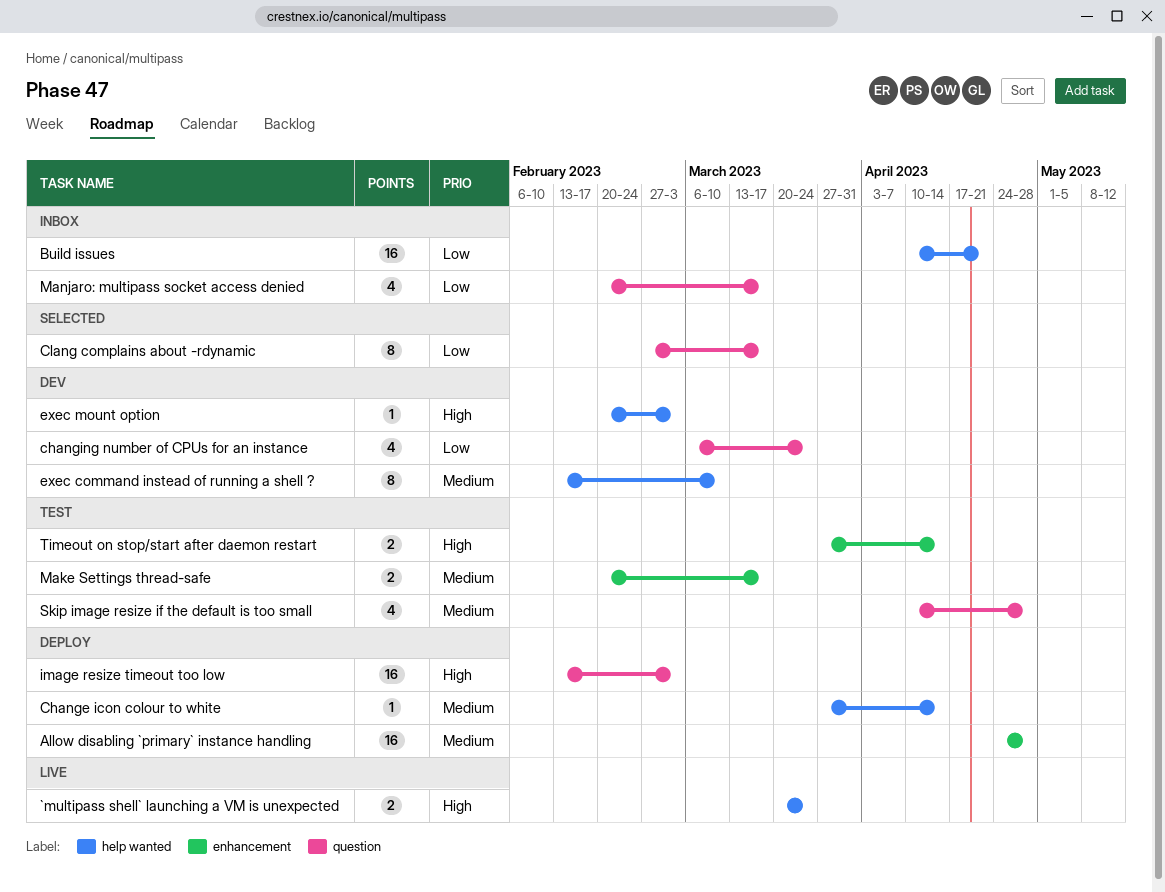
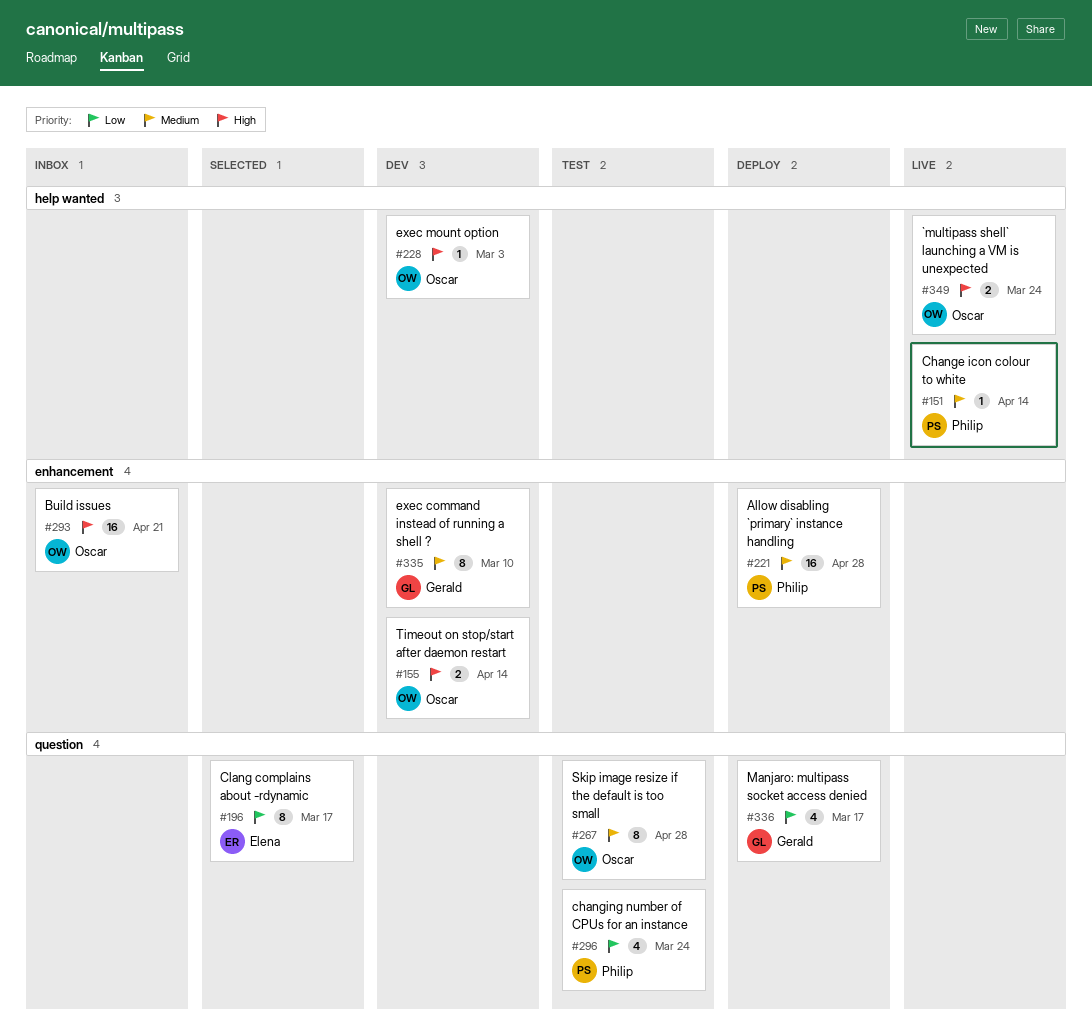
Build issues, priority: Low -> High
Build issues, label: help wanted -> enhancement
Change icon colour to white, status: Deploy -> Live
changing number of CPUs for an instance, status: Dev -> Test
exec command instead of running a shell ?, label: help wanted -> enhancement
image resize timeout too low: present -> none
Make Settings thread-safe: present -> none
Manjaro: multipass socket access denied, status: Inbox -> Deploy
Skip image resize if the default is too small, estimate: 4 -> 8
Timeout on stop/start after daemon restart, status: Test -> Dev

